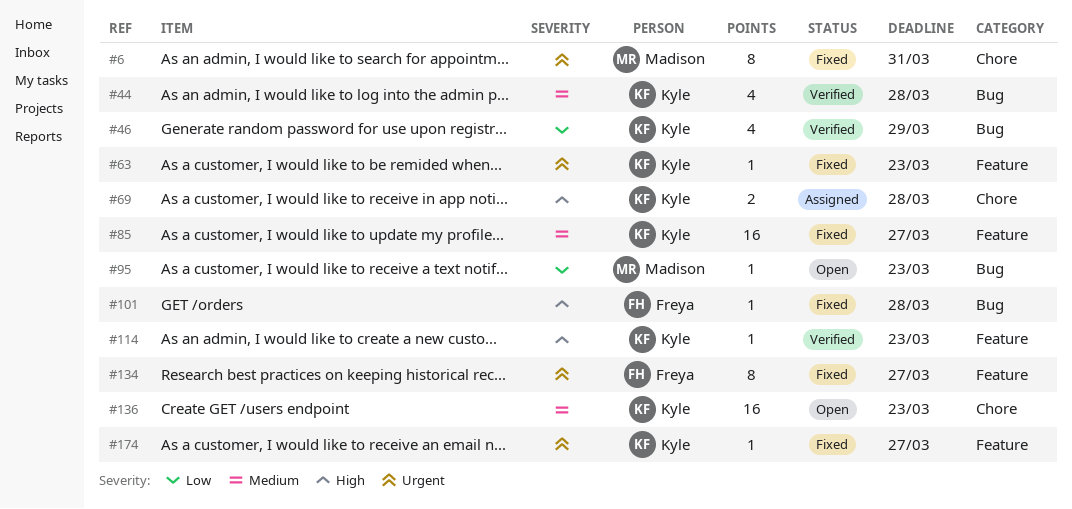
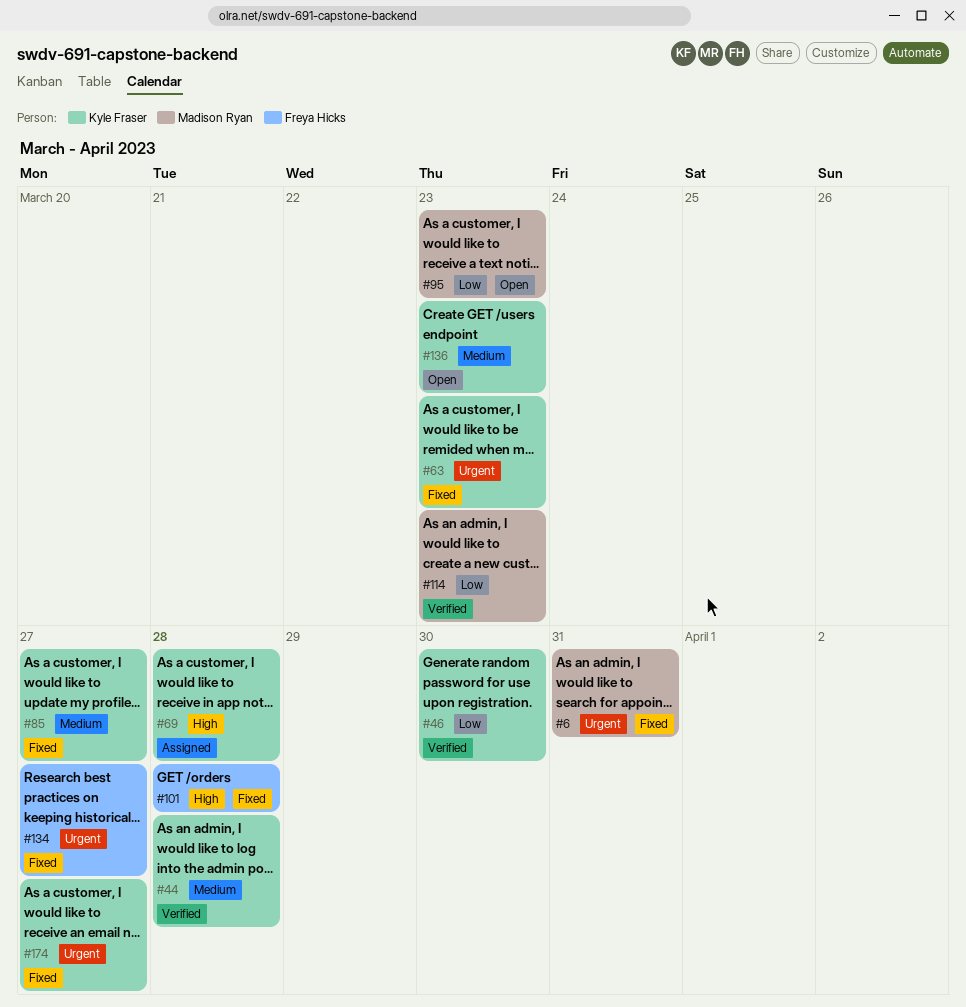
#46, due: Mar 29 -> Mar 30
#114, owner: Kyle Fraser -> Madison Ryan
#114, priority: High -> Low

